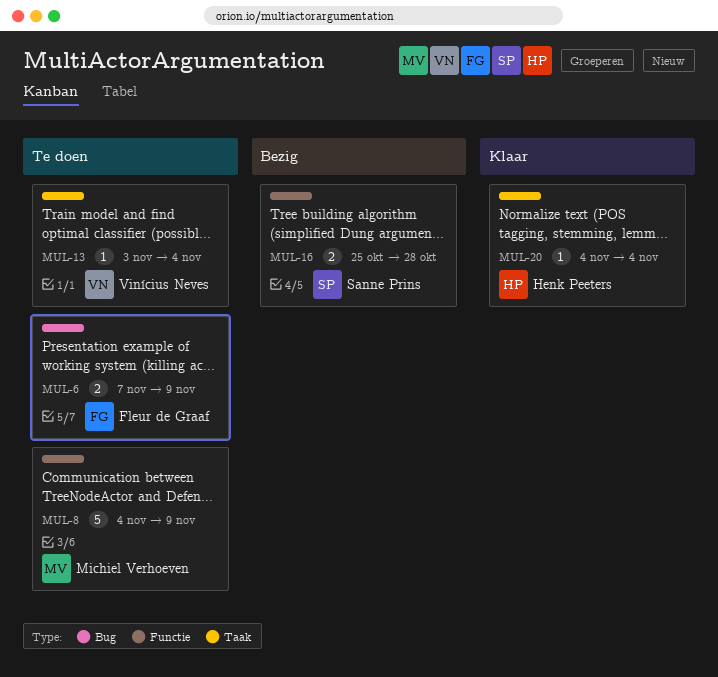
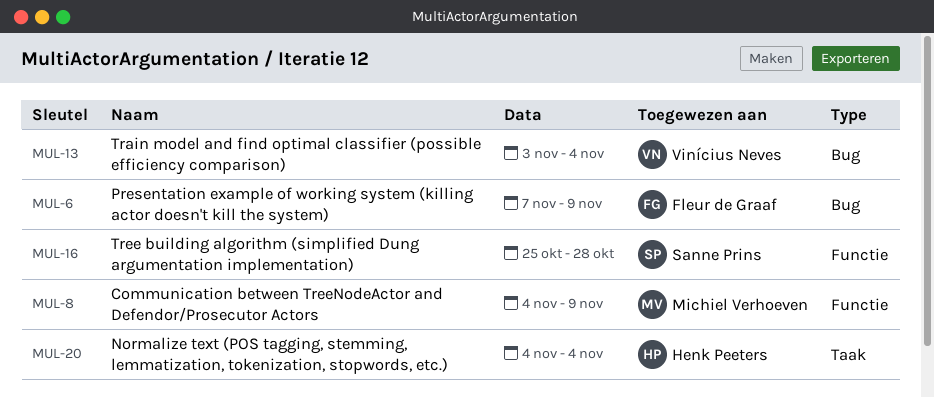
MUL-13, label: Taak -> Bug

